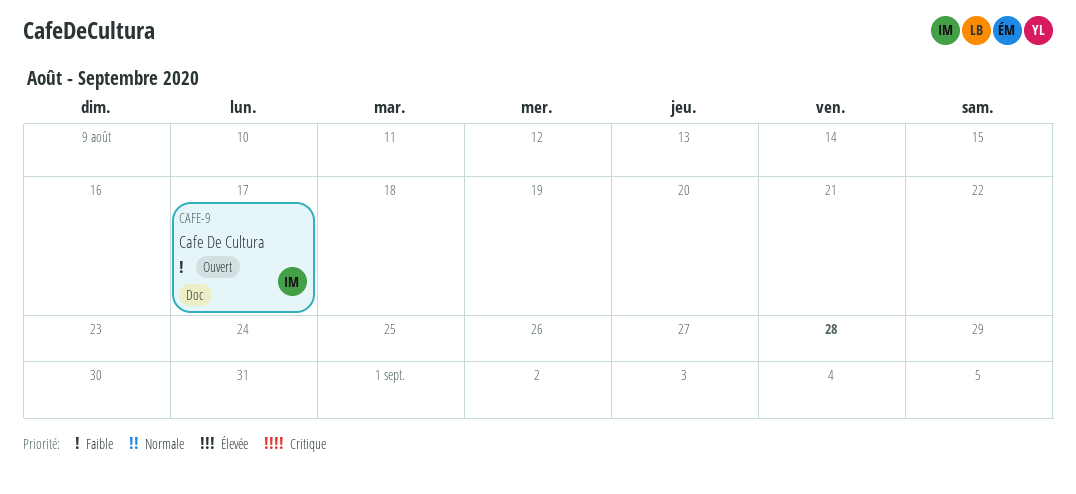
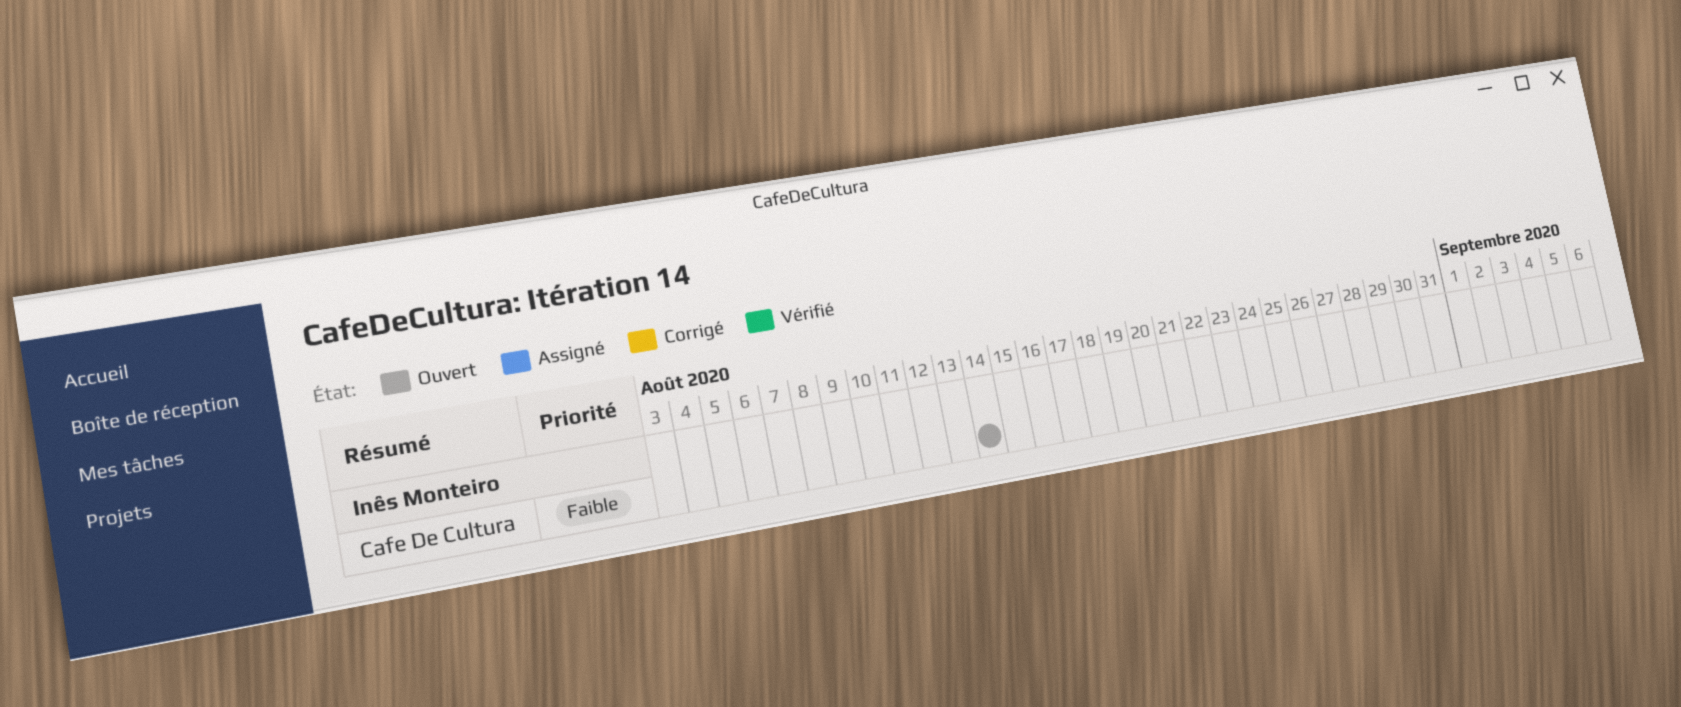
Cafe De Cultura, due: Aug 17 -> Aug 14

